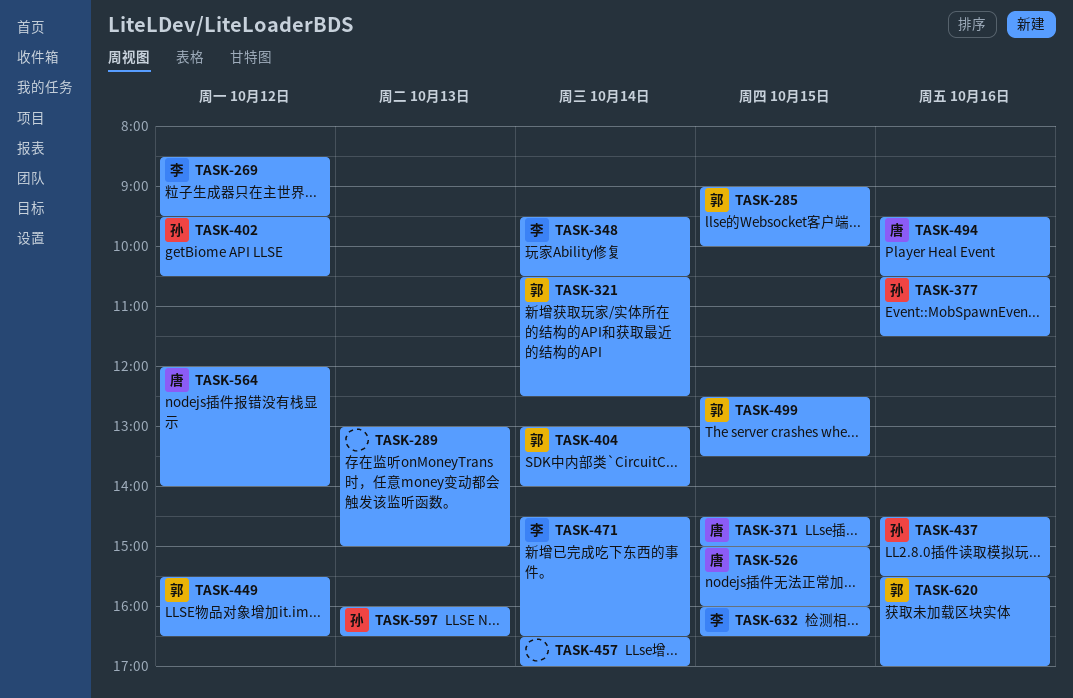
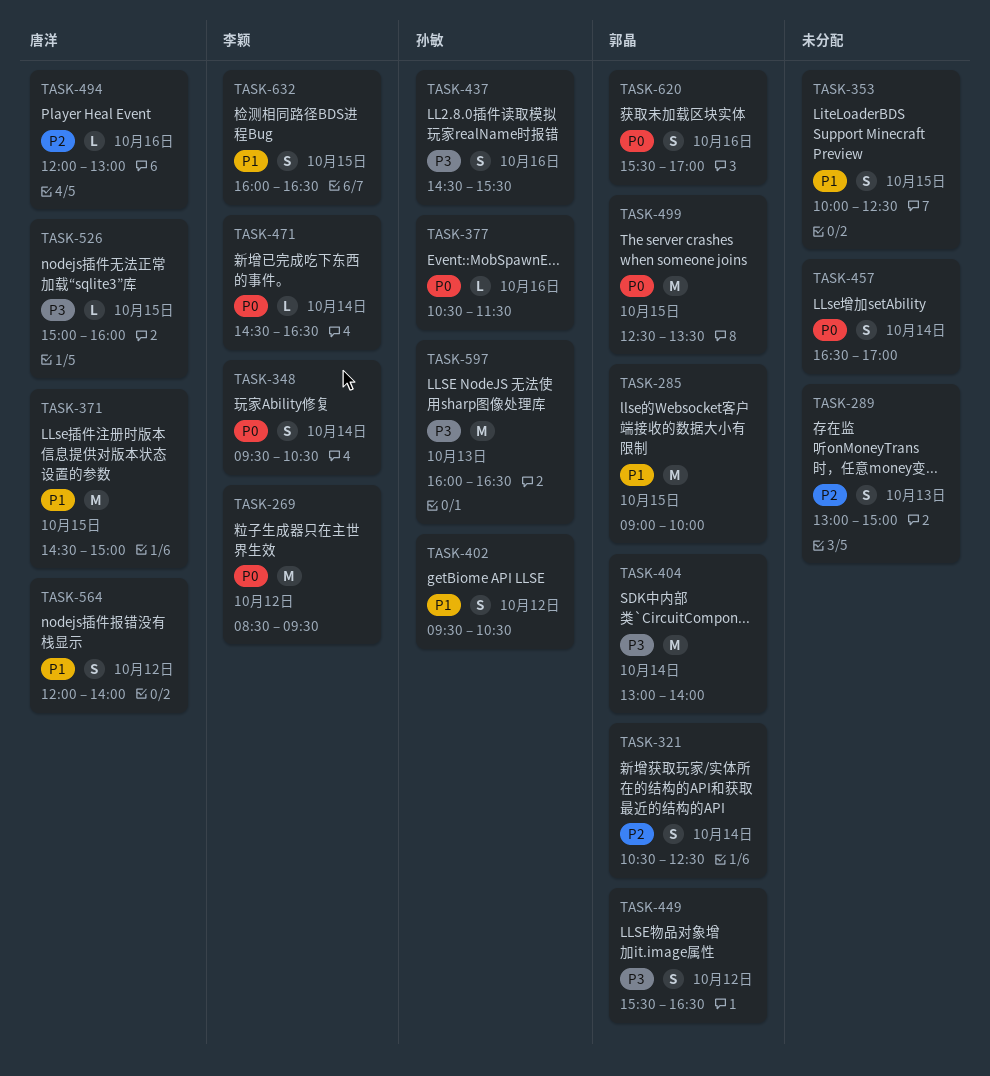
TASK-353: none -> present
TASK-494, begins: 09:30 -> 12:00
TASK-494, ends: 10:30 -> 13:00

